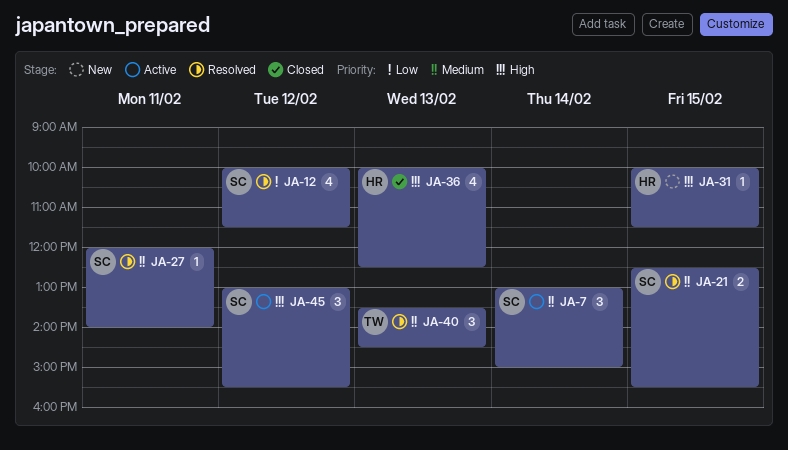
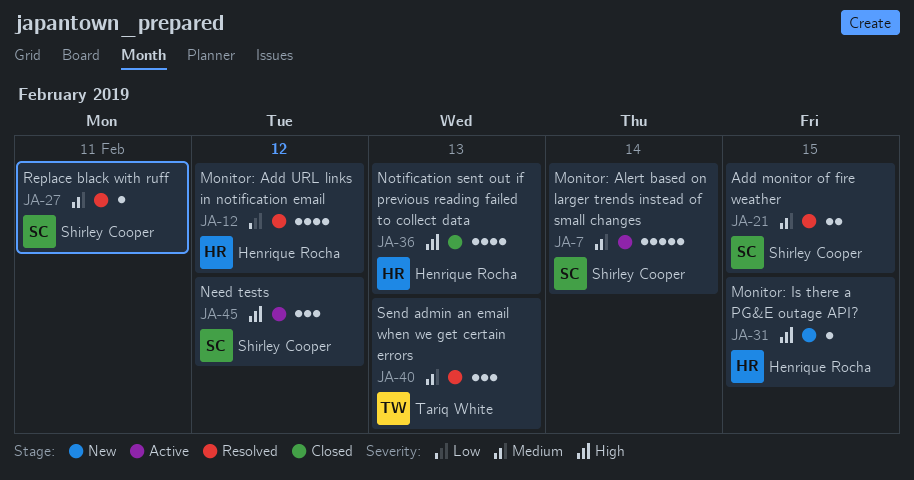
JA-7, estimate: 3 -> 5
JA-12, owner: Shirley Cooper -> Henrique Rocha

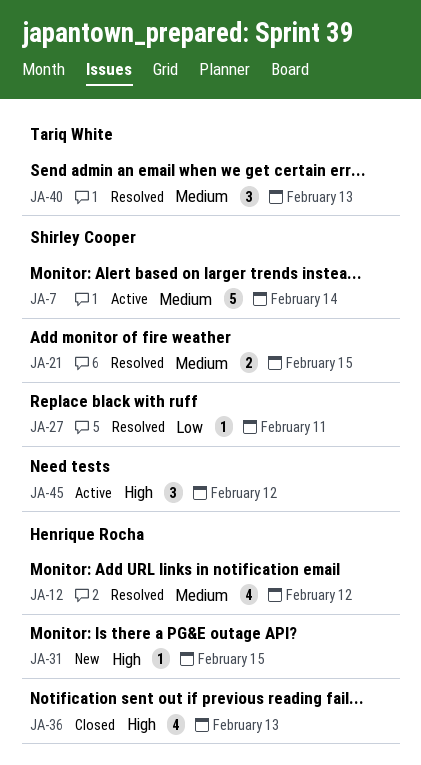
JA-12, priority: Low -> Medium
JA-27, priority: Medium -> Low

